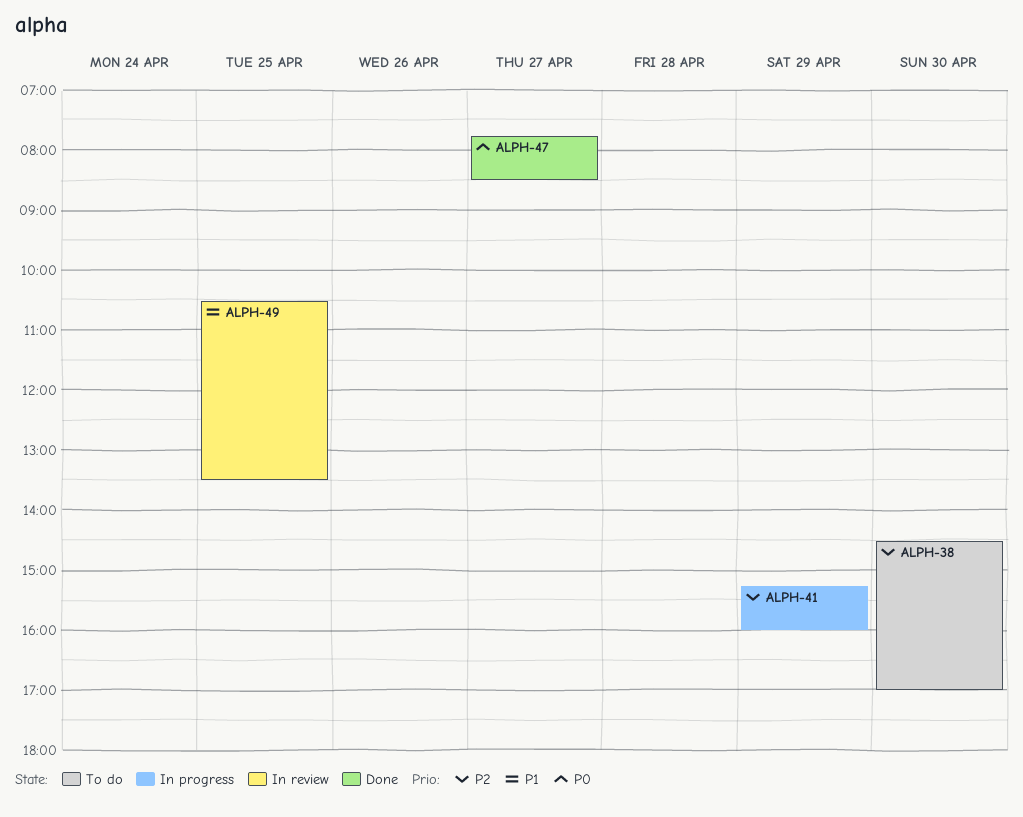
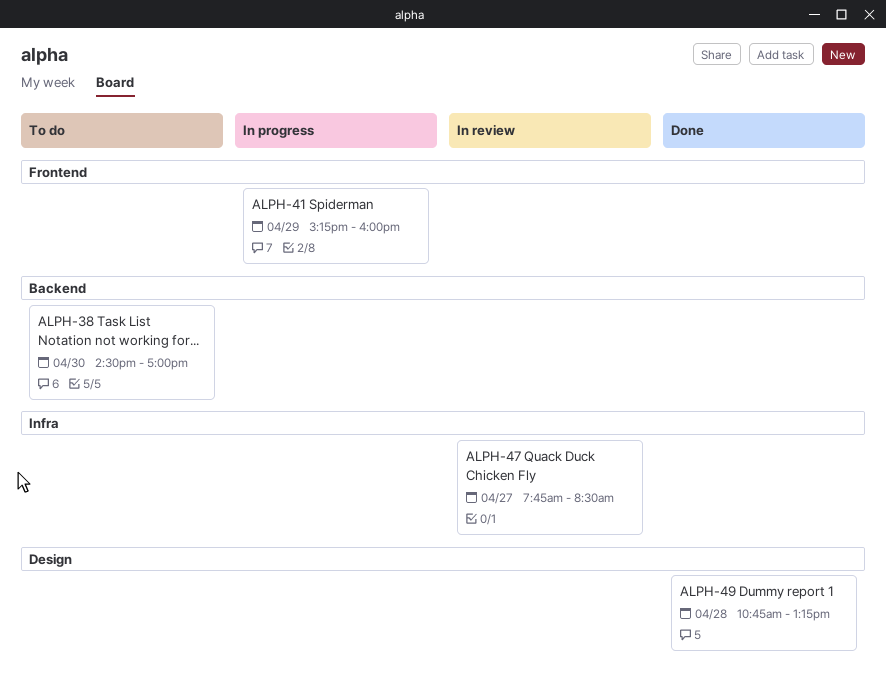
ALPH-47, status: Done -> In review
ALPH-49, status: In review -> Done
ALPH-49, day: Apr 25 -> Apr 28
ALPH-49, begins: 10:30 -> 10:45
ALPH-49, ends: 13:30 -> 13:15

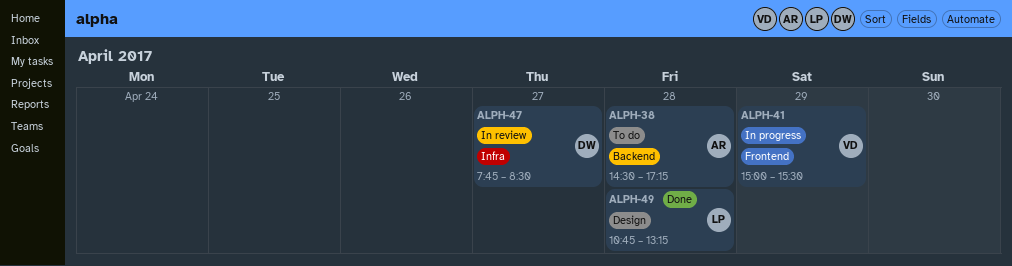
ALPH-38, day: Apr 30 -> Apr 28
ALPH-38, ends: 17:00 -> 17:15
ALPH-41, begins: 15:15 -> 15:00
ALPH-41, ends: 16:00 -> 15:30

